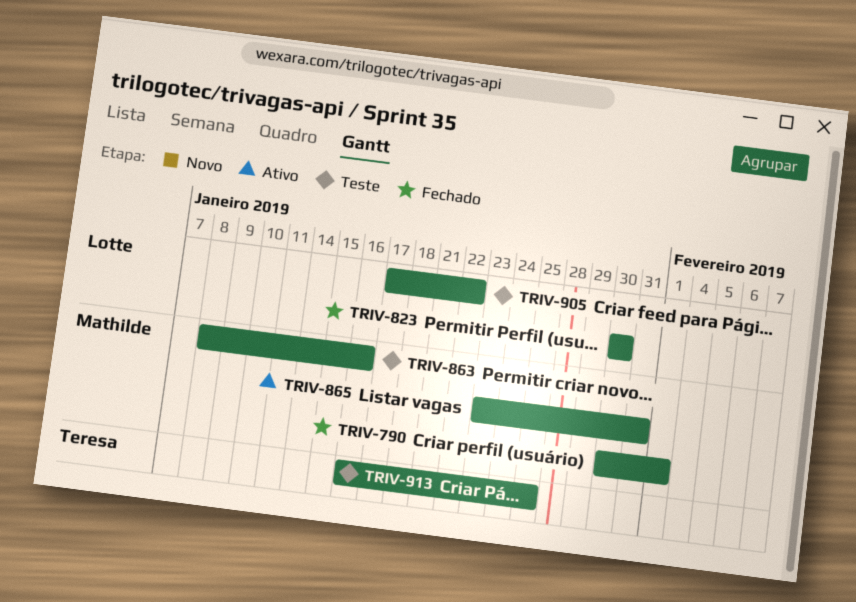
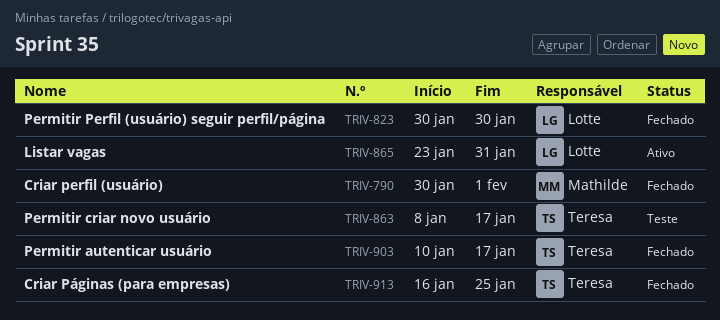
TRIV-863, owner: Mathilde -> Teresa
TRIV-863, due: Jan 16 -> Jan 17
TRIV-865, owner: Mathilde -> Lotte
TRIV-903: none -> present
TRIV-905: present -> none
TRIV-913, status: Teste -> Fechado

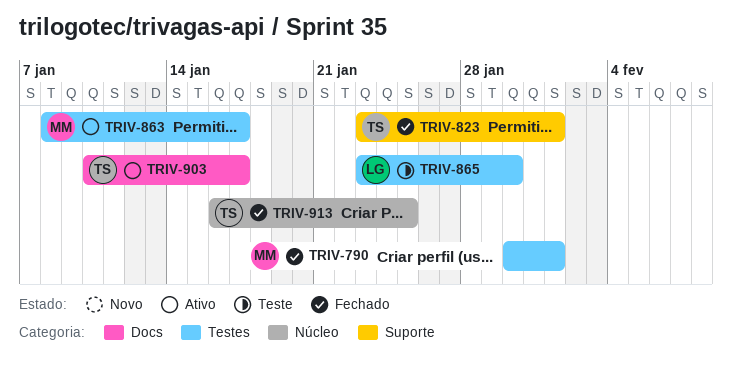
TRIV-823, owner: Lotte -> Teresa
TRIV-823, start: Jan 30 -> Jan 23
TRIV-823, due: Jan 30 -> Feb 1
TRIV-863, status: Teste -> Ativo
TRIV-863, owner: Teresa -> Mathilde
TRIV-865, status: Ativo -> Teste
TRIV-865, due: Jan 31 -> Jan 30
TRIV-903, status: Fechado -> Ativo

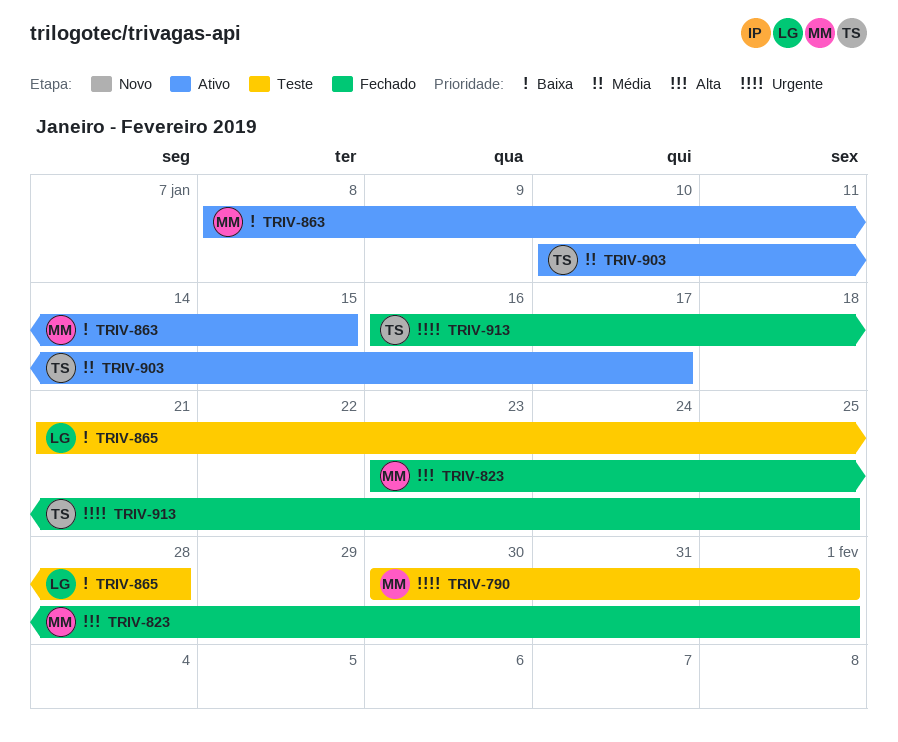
TRIV-790, status: Fechado -> Teste
TRIV-823, owner: TS -> MM
TRIV-863, due: Jan 17 -> Jan 15
TRIV-865, start: Jan 23 -> Jan 21
TRIV-865, due: Jan 30 -> Jan 28

